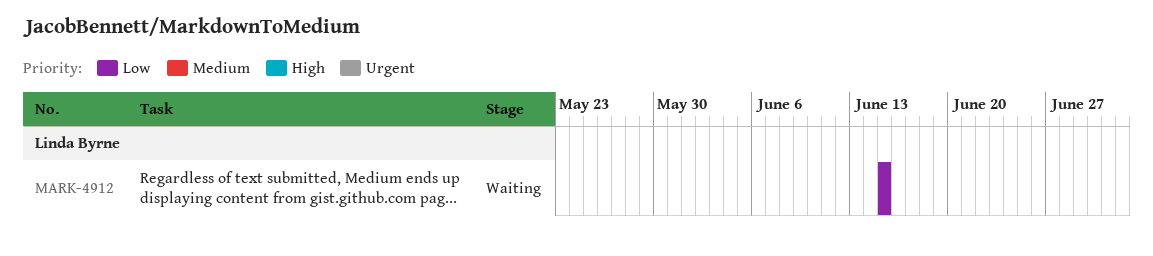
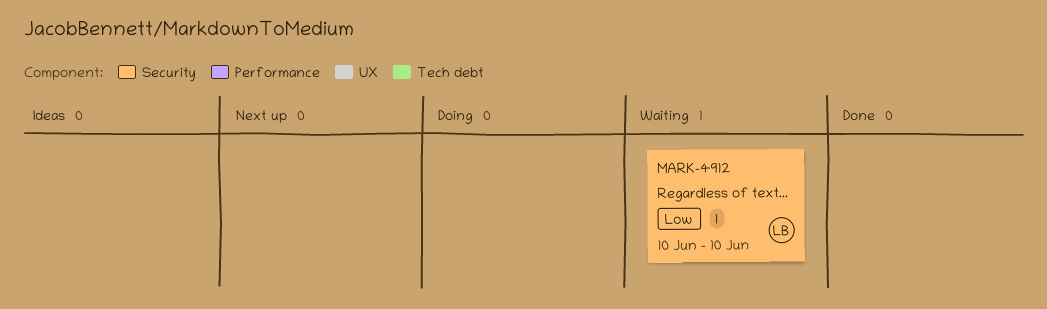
MARK-4912, start: Jun 15 -> Jun 10
MARK-4912, due: Jun 15 -> Jun 10

